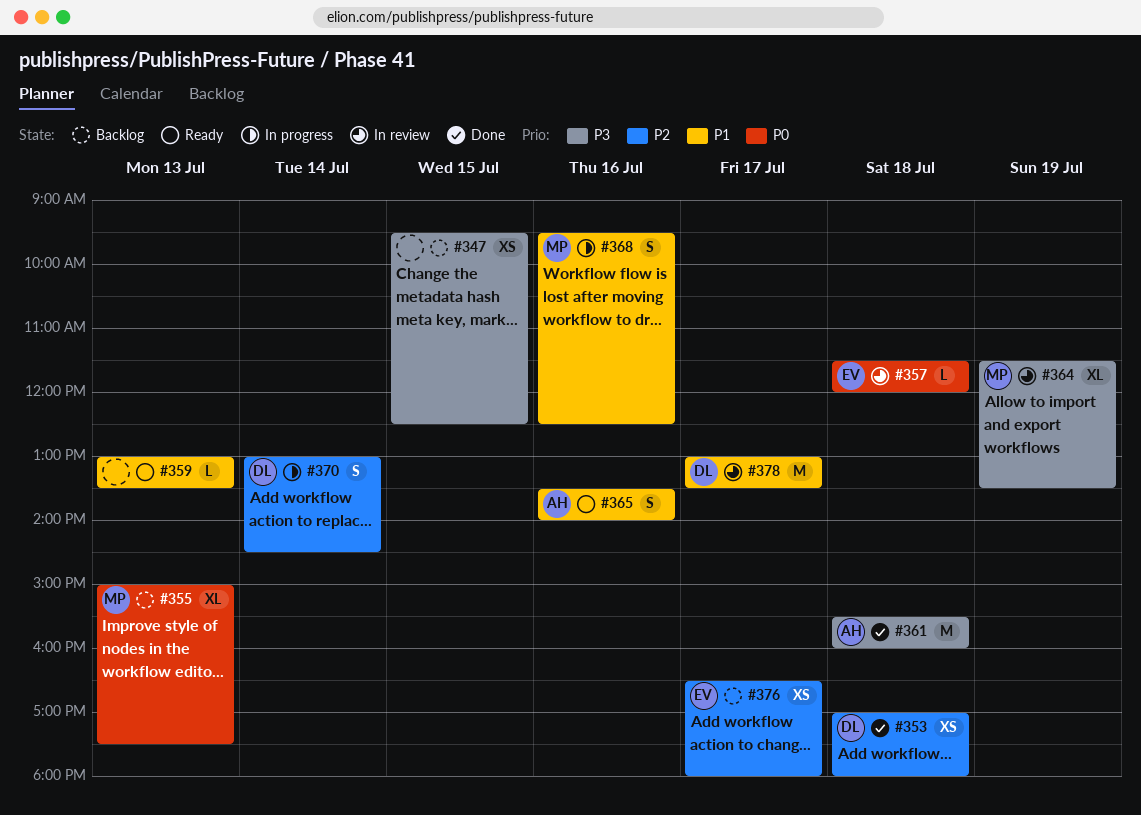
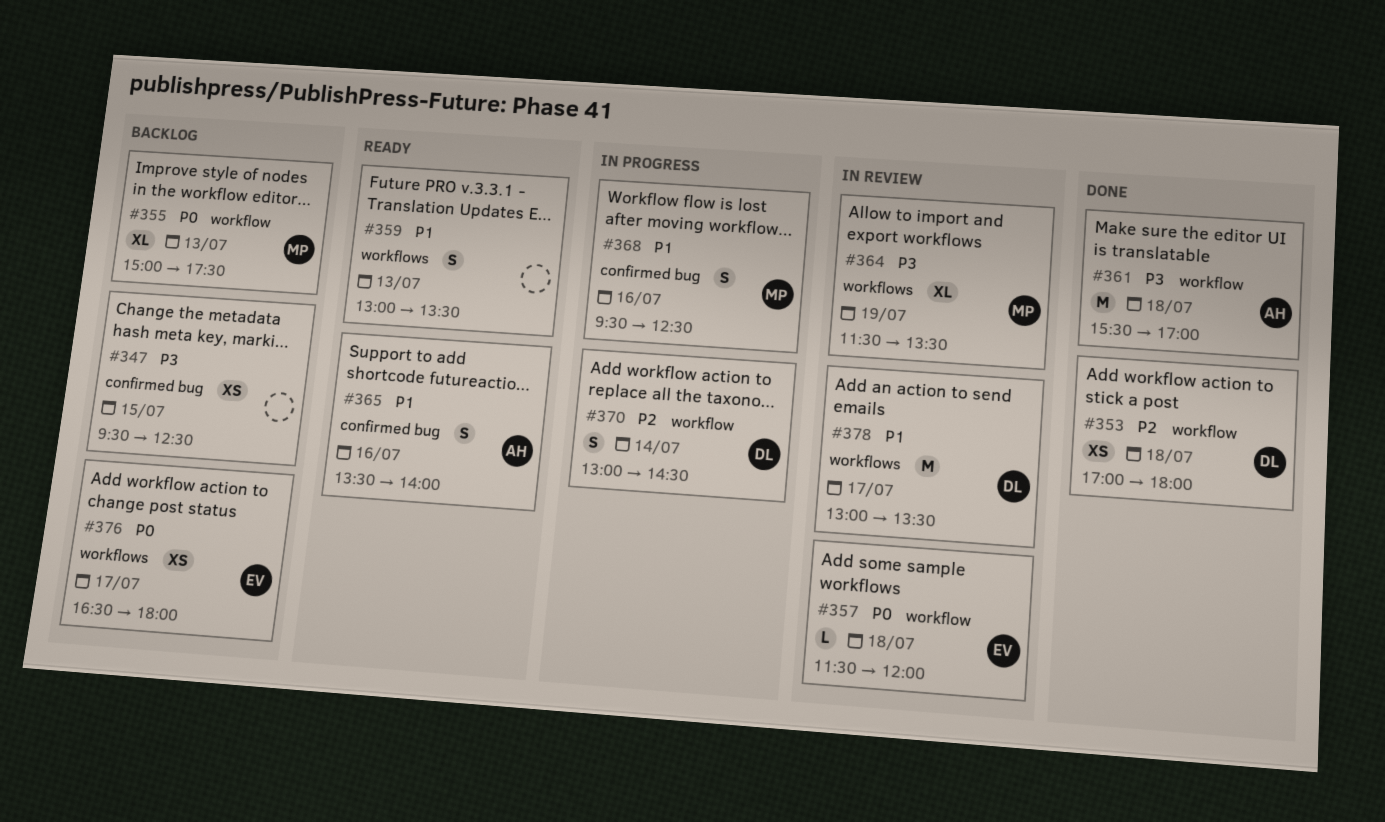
#359, estimate: L -> S
#361, ends: 16:00 -> 17:00
#376, priority: P2 -> P0

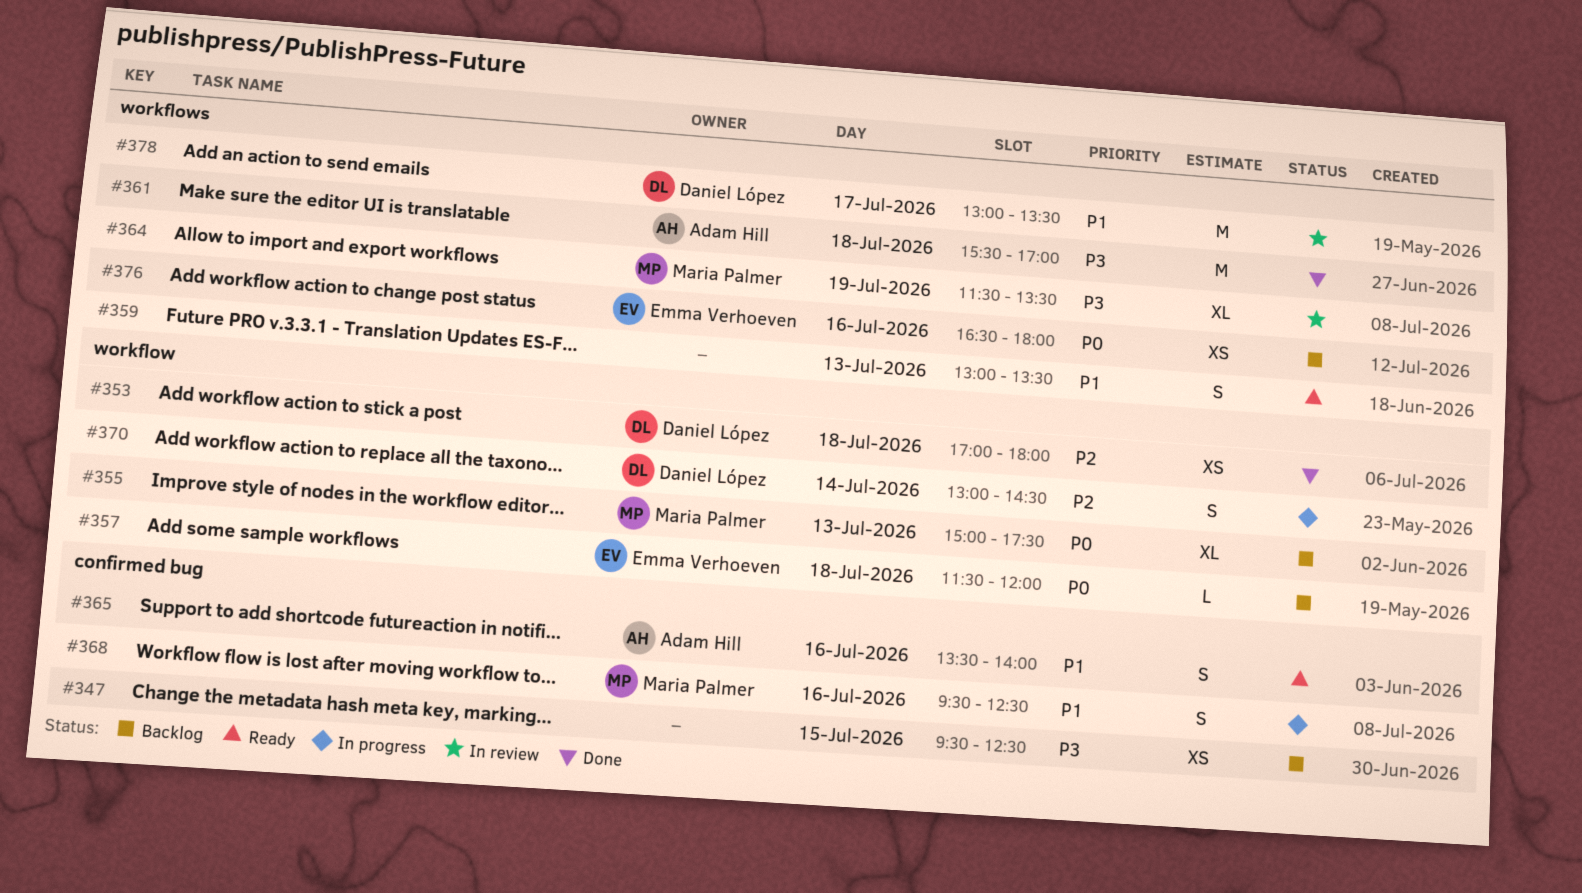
#357, status: In review -> Backlog
#361, label: workflow -> workflows
#376, day: Jul 17 -> Jul 16

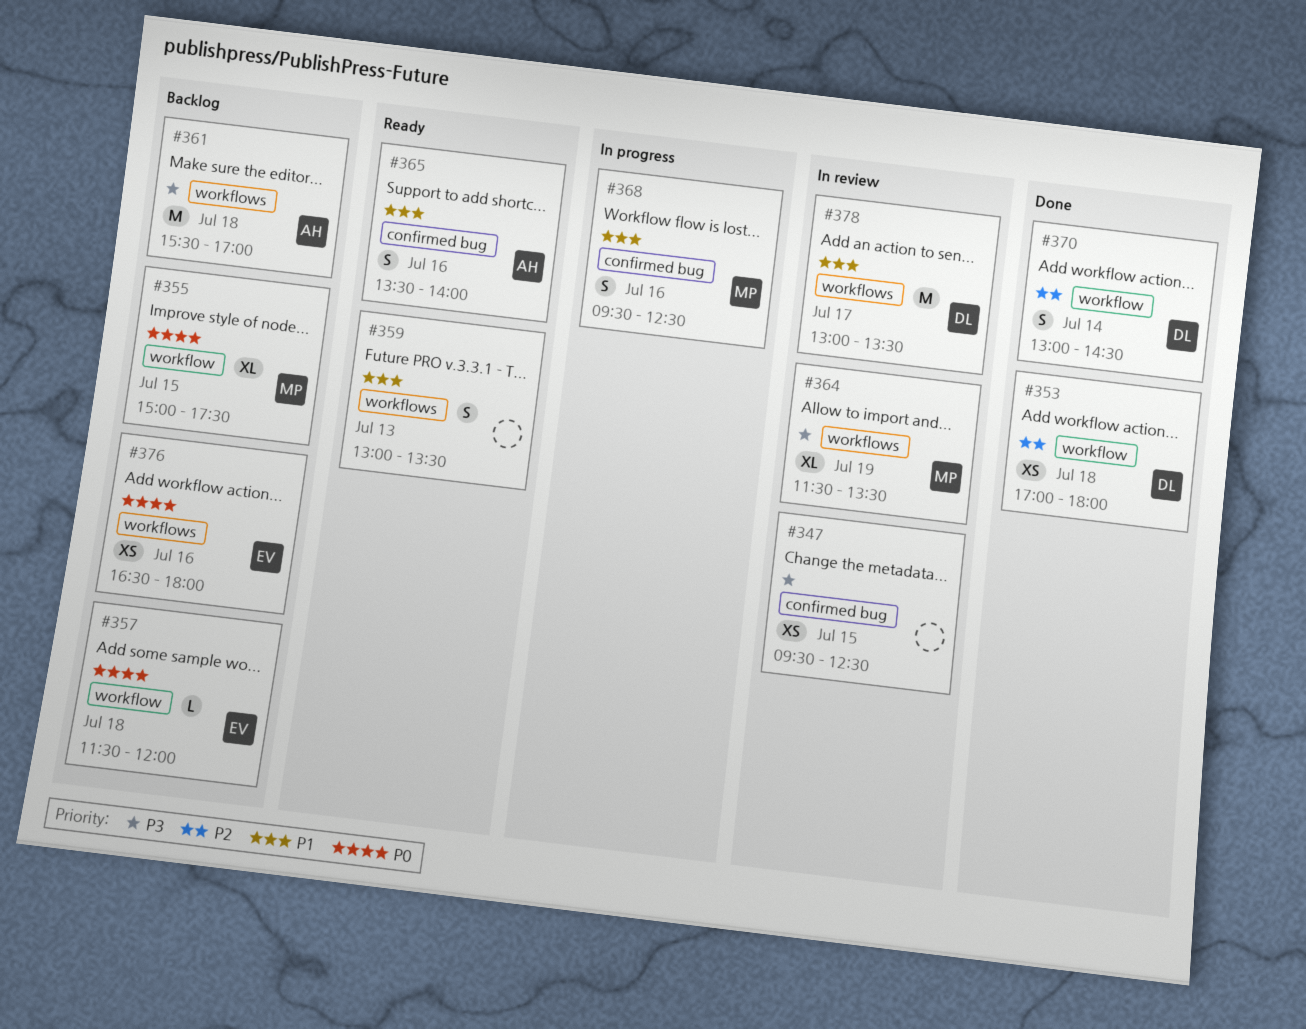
#347, status: Backlog -> In review
#355, day: Jul 13 -> Jul 15
#361, status: Done -> Backlog
#370, status: In progress -> Done

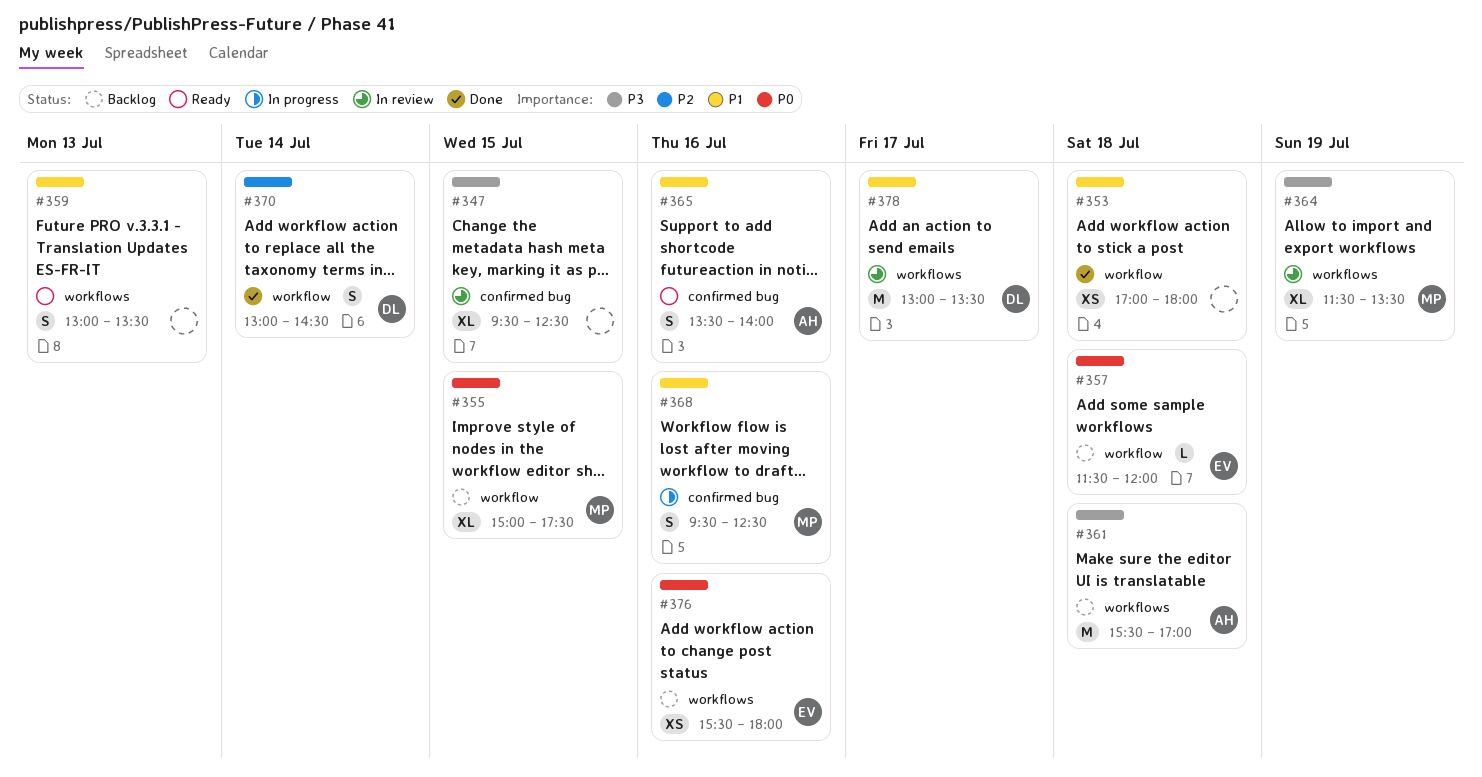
#347, estimate: XS -> XL
#353, owner: DL -> none
#353, priority: P2 -> P1
#376, begins: 16:30 -> 15:30

